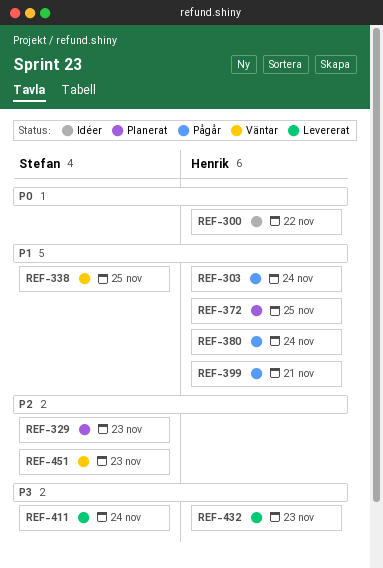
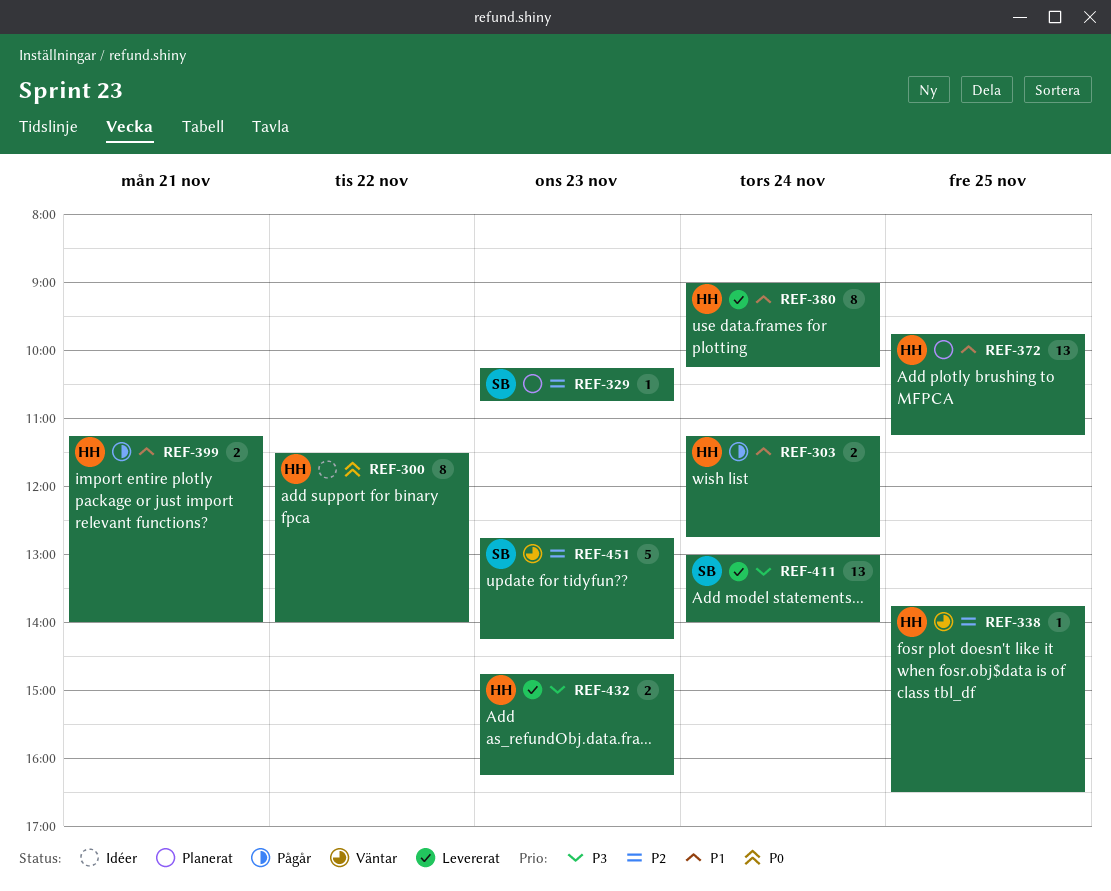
REF-338, owner: Stefan -> Henrik
REF-338, priority: P1 -> P2
REF-380, status: Pågår -> Levererat

